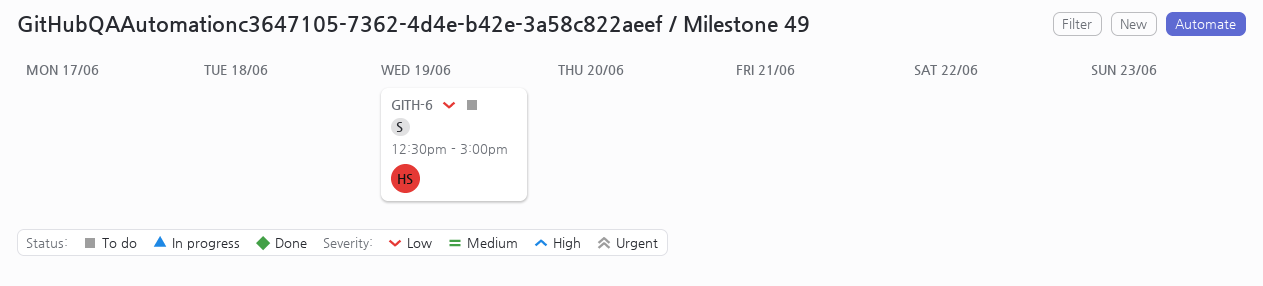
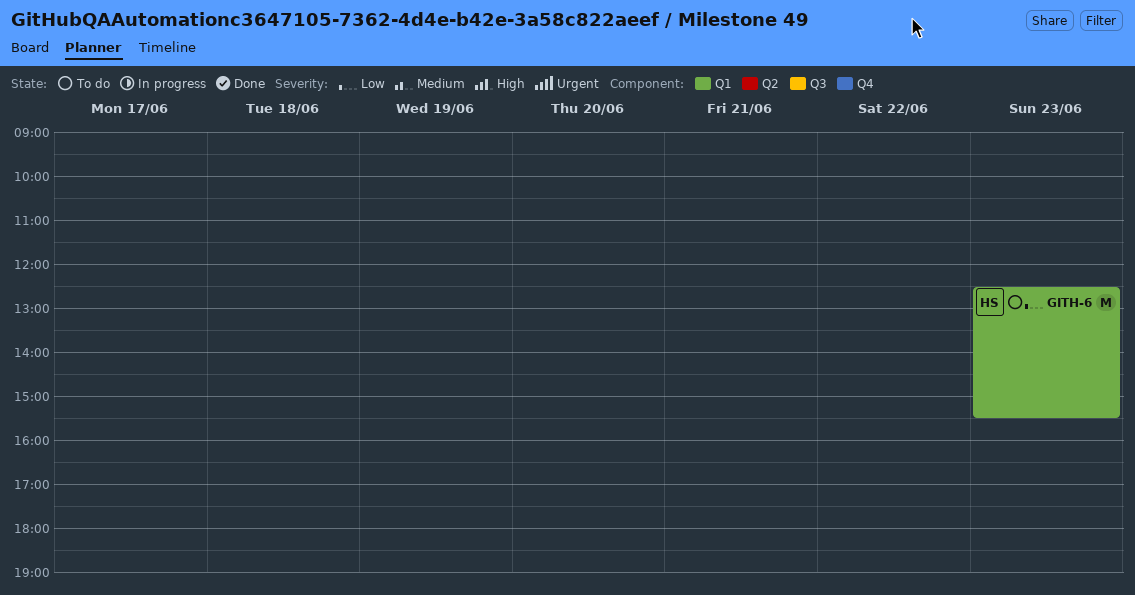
GITH-6, estimate: S -> M
GITH-6, day: Jun 19 -> Jun 23
GITH-6, ends: 15:00 -> 15:30

